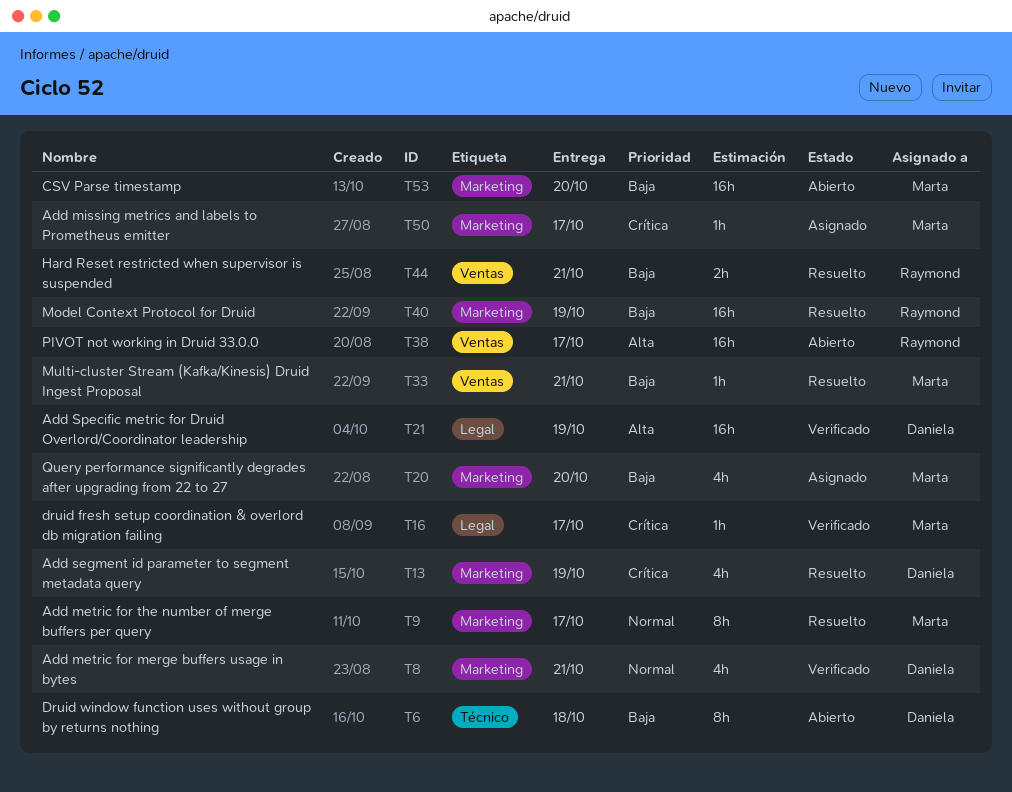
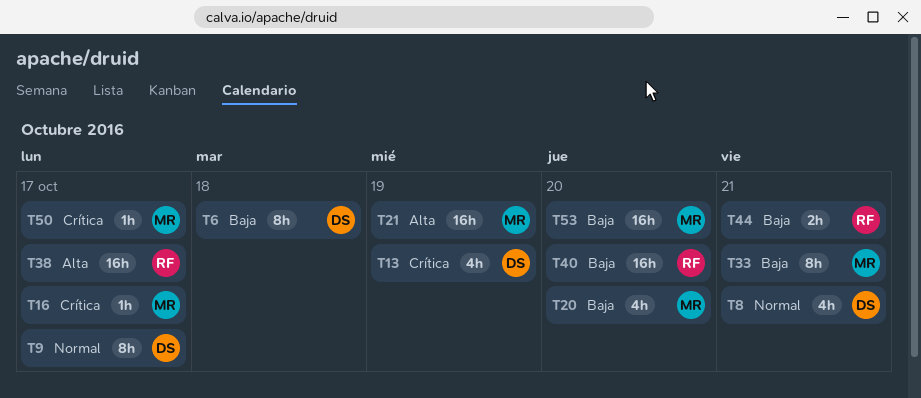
T9, owner: Marta -> Daniela
T21, owner: Daniela -> Marta
T33, estimate: 1h -> 8h
T40, due: Oct 19 -> Oct 20

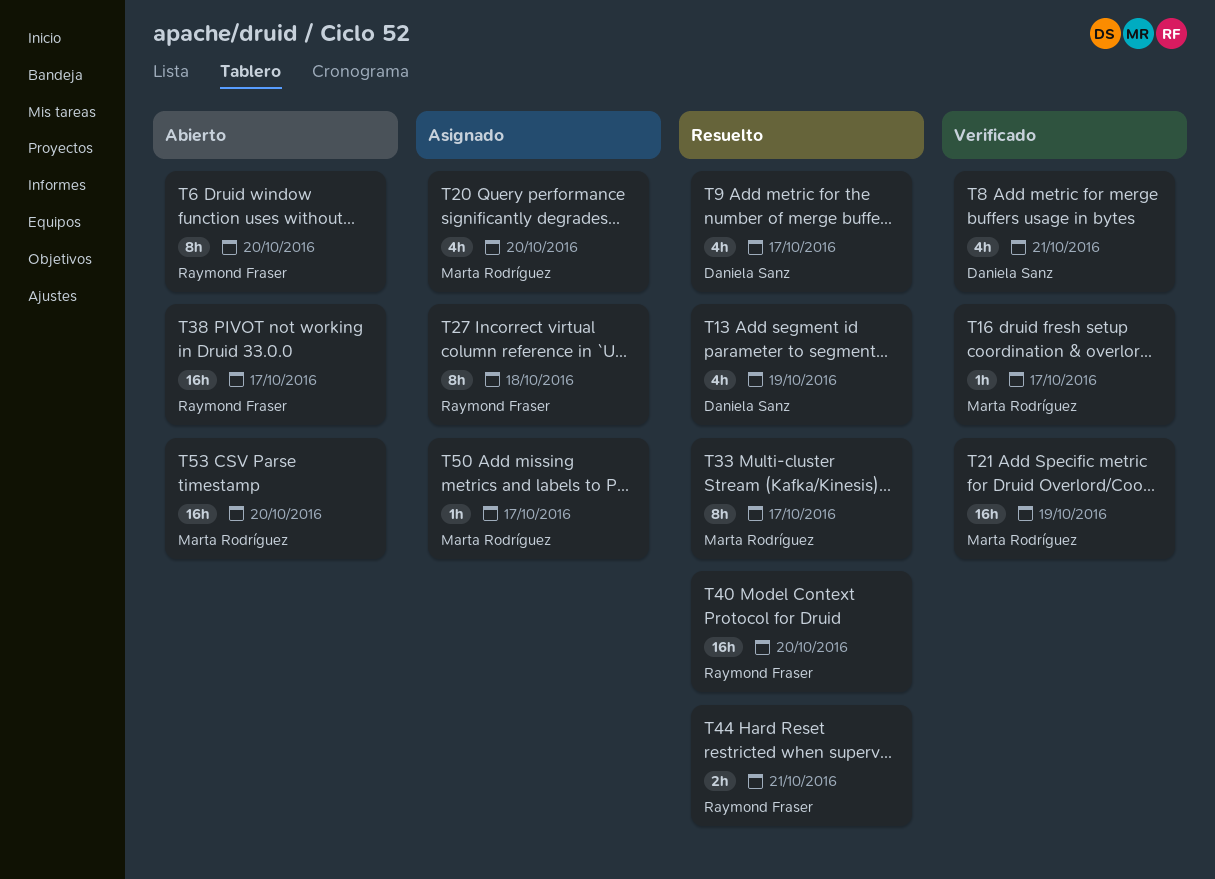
T6, owner: Daniela Sanz -> Raymond Fraser
T6, due: Oct 18 -> Oct 20
T9, estimate: 8h -> 4h
T27: none -> present
T33, due: Oct 21 -> Oct 17

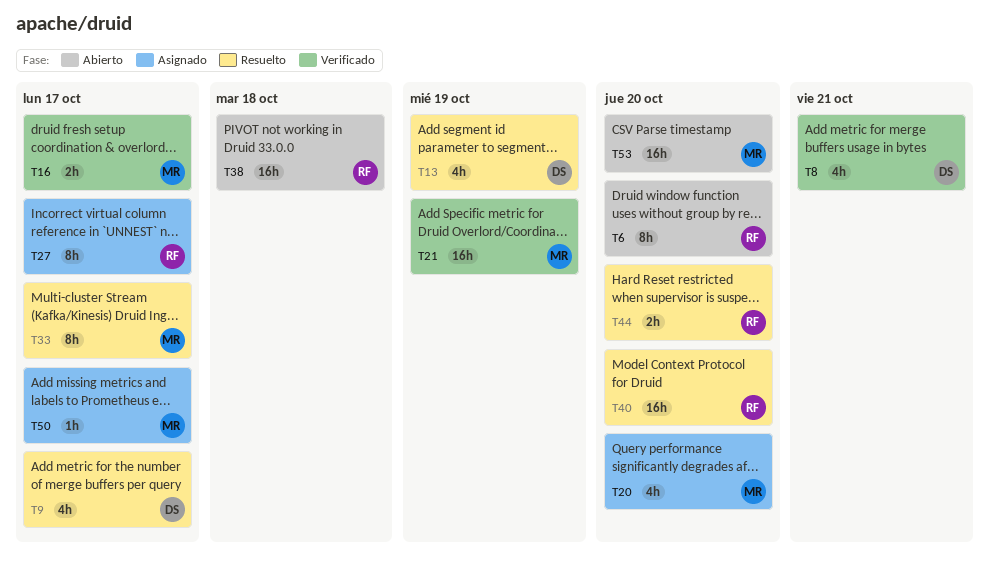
T16, estimate: 1h -> 2h
T27, due: Oct 18 -> Oct 17
T38, due: Oct 17 -> Oct 18
T44, due: Oct 21 -> Oct 20

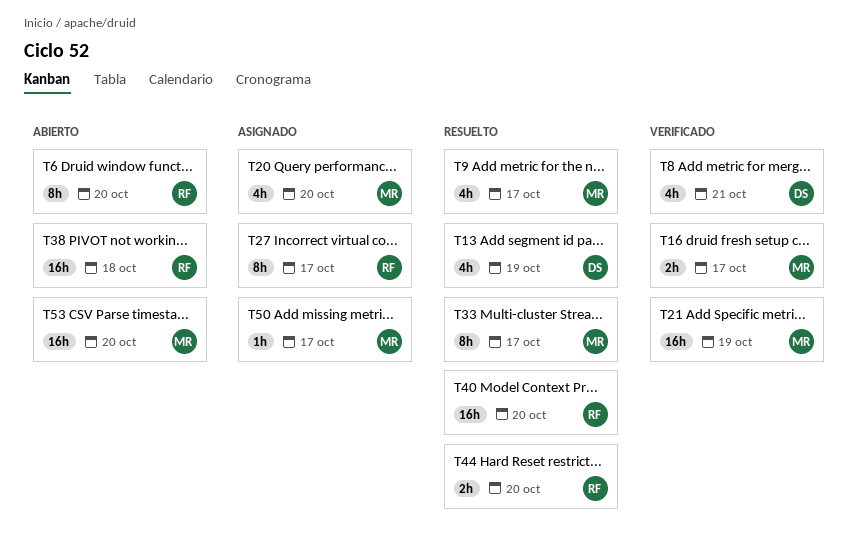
T9, owner: DS -> MR

